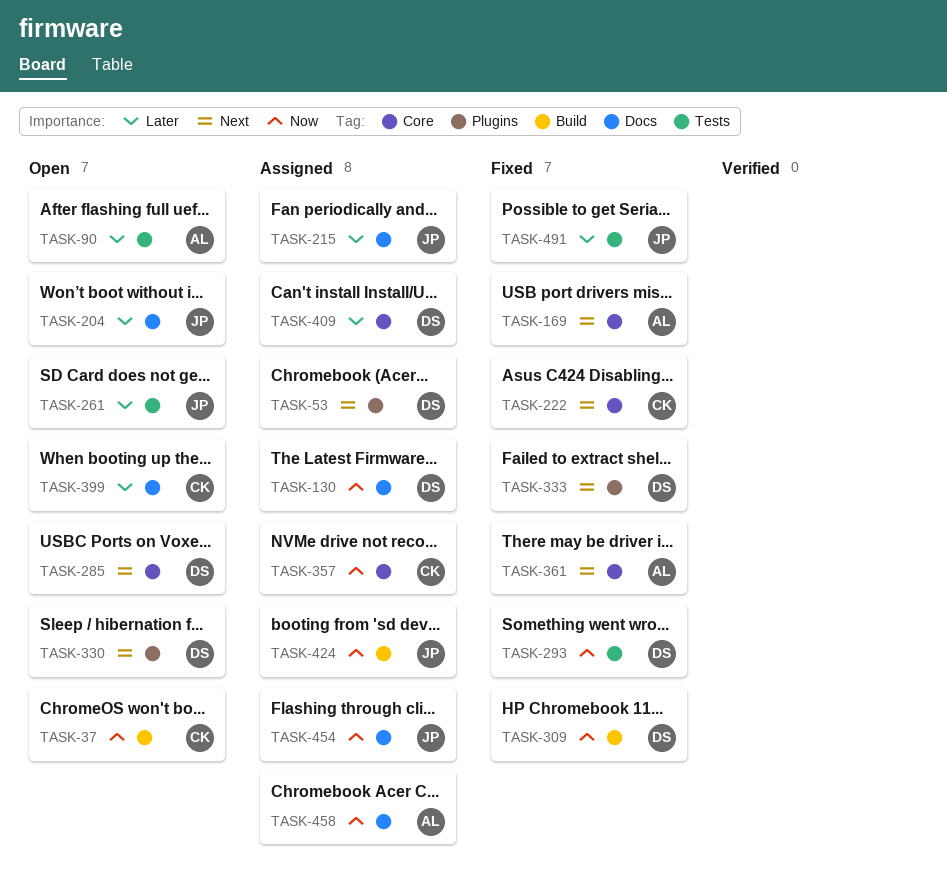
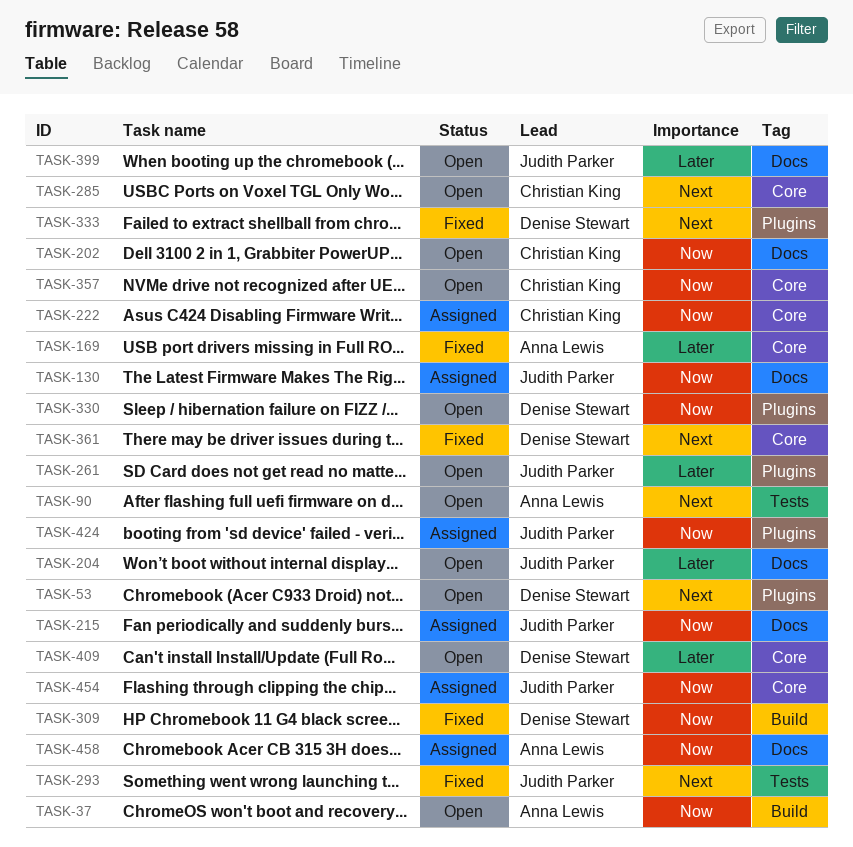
TASK-37, owner: Christian King -> Anna Lewis
TASK-53, status: Assigned -> Open
TASK-90, priority: Later -> Next
TASK-130, owner: Denise Stewart -> Judith Parker
TASK-169, priority: Next -> Later
TASK-202: none -> present
TASK-215, priority: Later -> Now
TASK-222, status: Fixed -> Assigned
TASK-222, priority: Next -> Now
TASK-261, label: Tests -> Plugins
TASK-285, owner: Denise Stewart -> Christian King
TASK-293, owner: Denise Stewart -> Judith Parker
TASK-293, priority: Now -> Next
TASK-330, priority: Next -> Now
TASK-357, status: Assigned -> Open
TASK-361, owner: Anna Lewis -> Denise Stewart
TASK-399, owner: Christian King -> Judith Parker
TASK-409, status: Assigned -> Open
TASK-424, label: Build -> Plugins
TASK-454, label: Docs -> Core
TASK-491: present -> none

